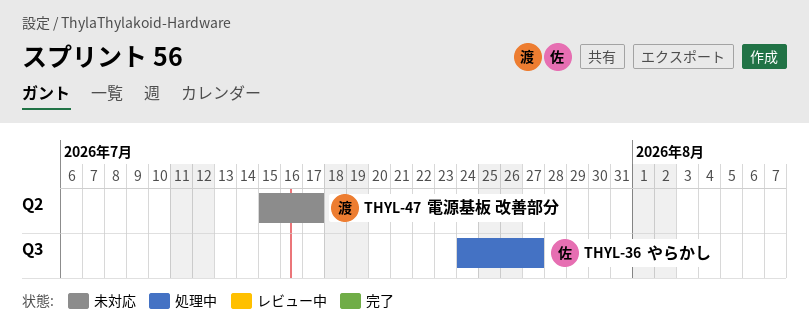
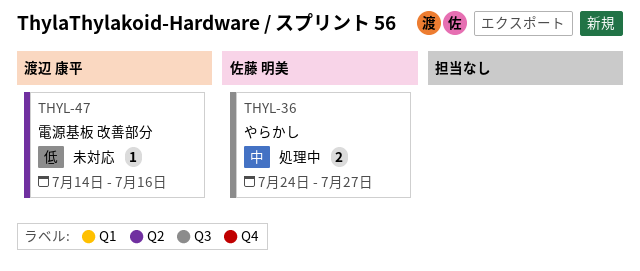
THYL-47, start: Jul 15 -> Jul 14
THYL-47, due: Jul 17 -> Jul 16

